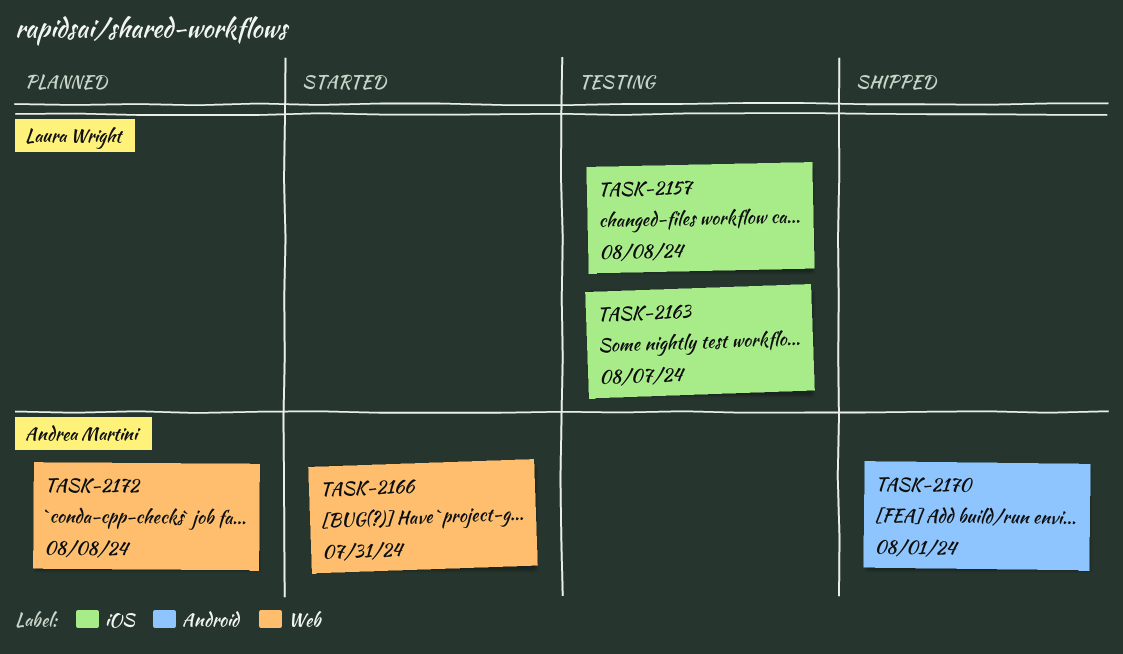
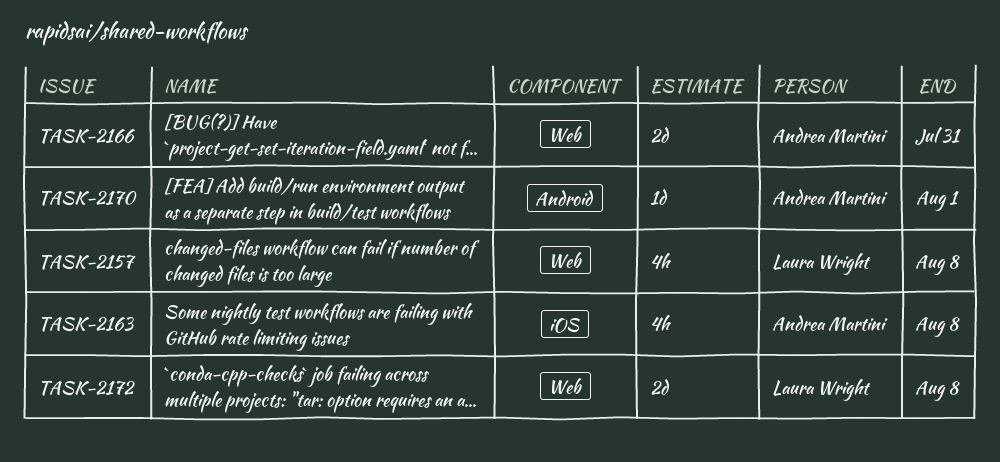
TASK-2157, label: iOS -> Web
TASK-2163, owner: Laura Wright -> Andrea Martini
TASK-2163, due: Aug 7 -> Aug 8
TASK-2172, owner: Andrea Martini -> Laura Wright

